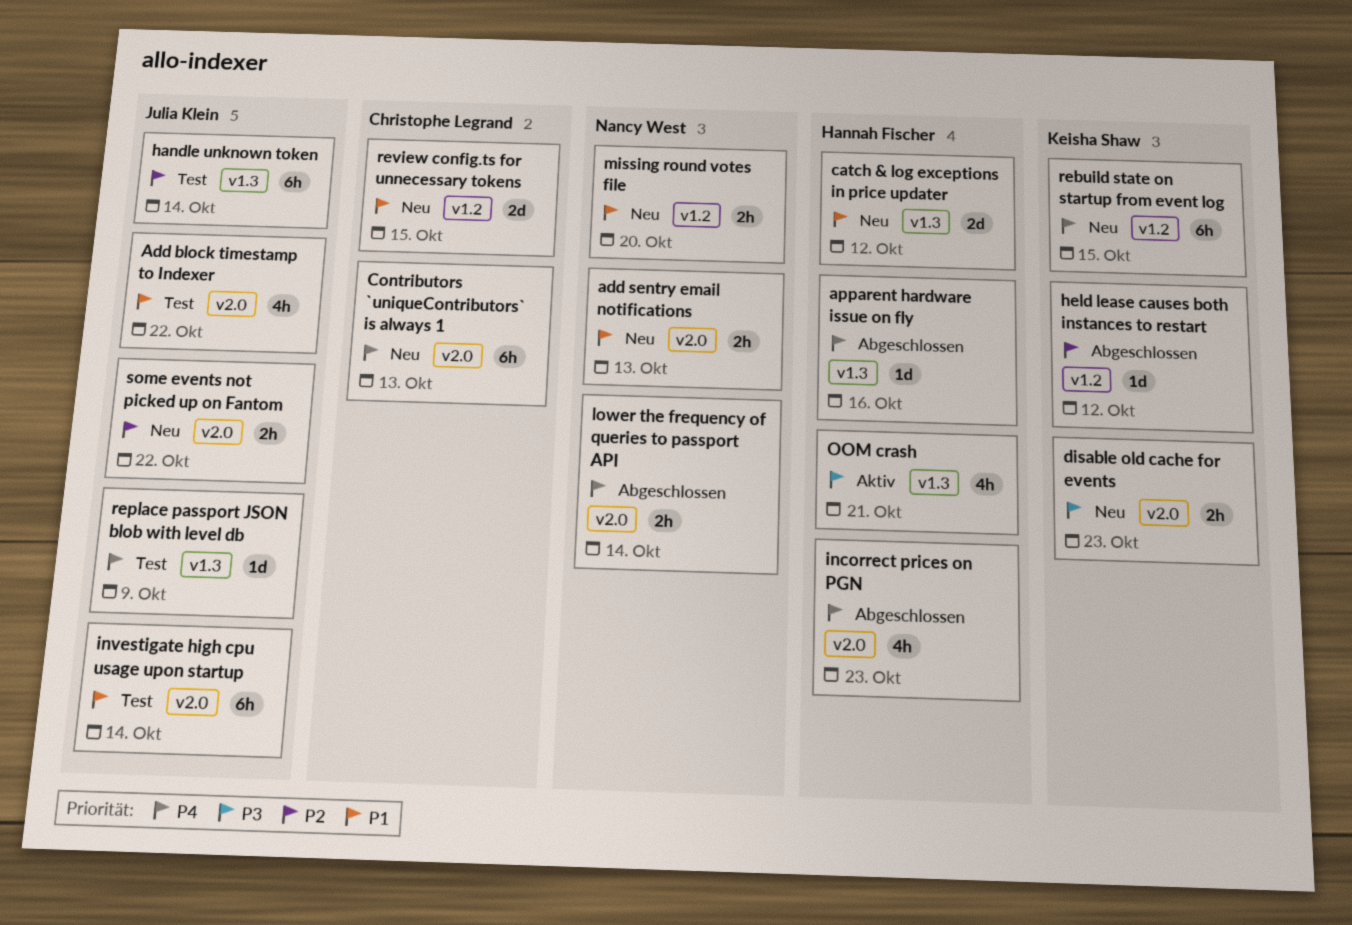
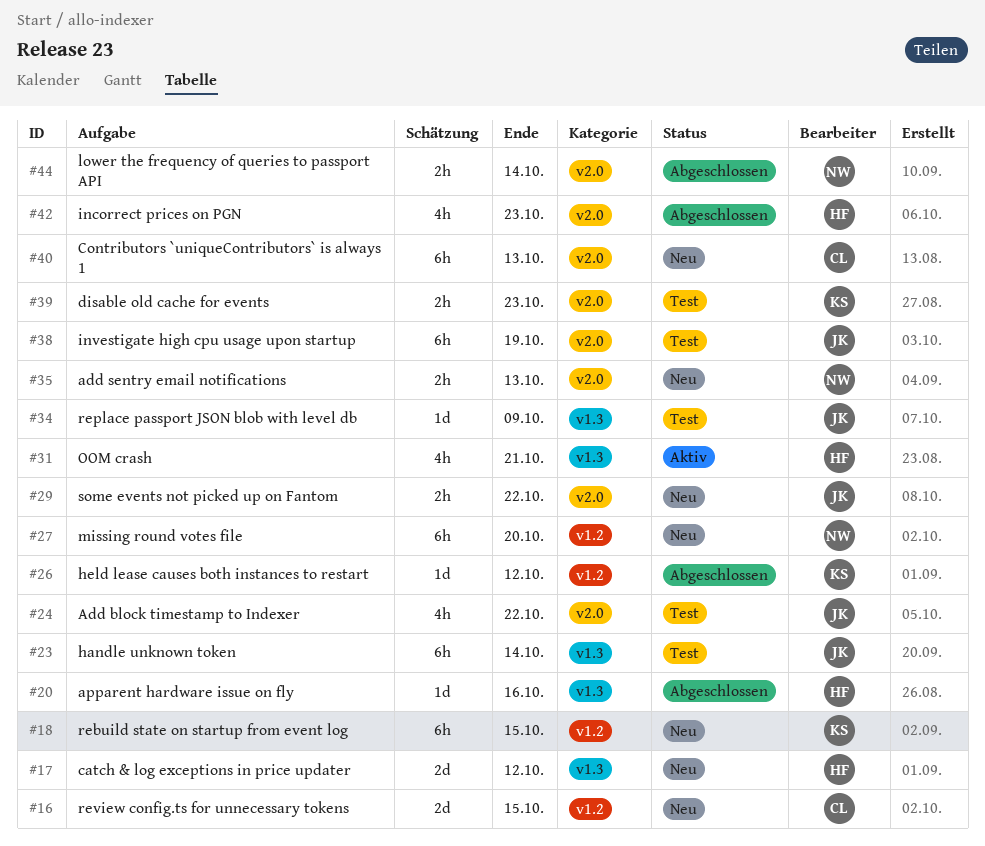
disable old cache for events, status: Neu -> Test
investigate high cpu usage upon startup, due: Oct 14 -> Oct 19
missing round votes file, estimate: 2h -> 6h

